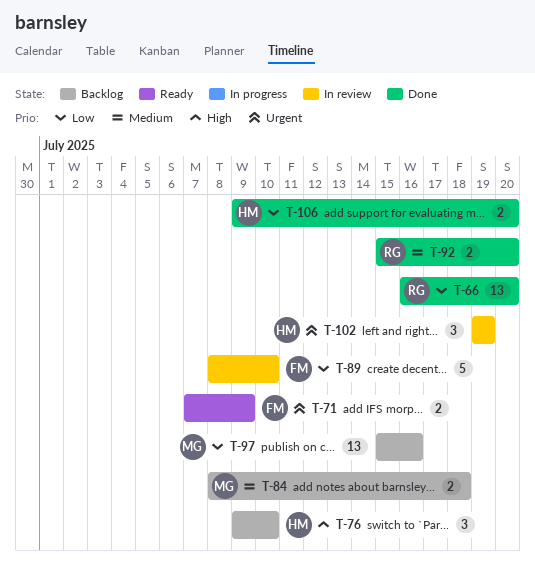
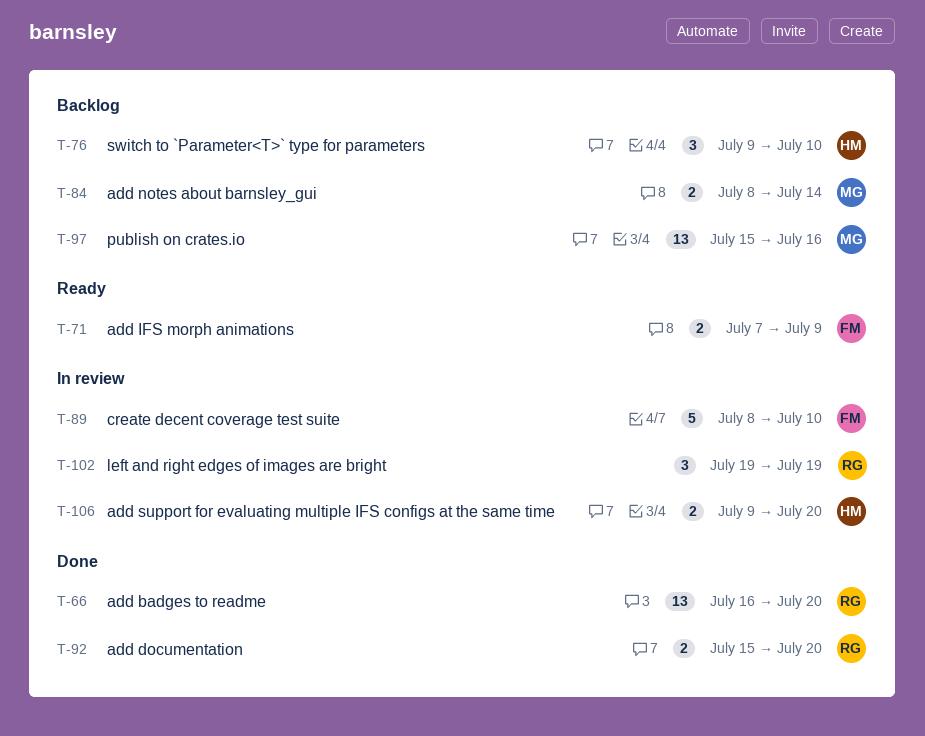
T-84, due: Jul 18 -> Jul 14
T-102, owner: HM -> RG
T-106, status: Done -> In review

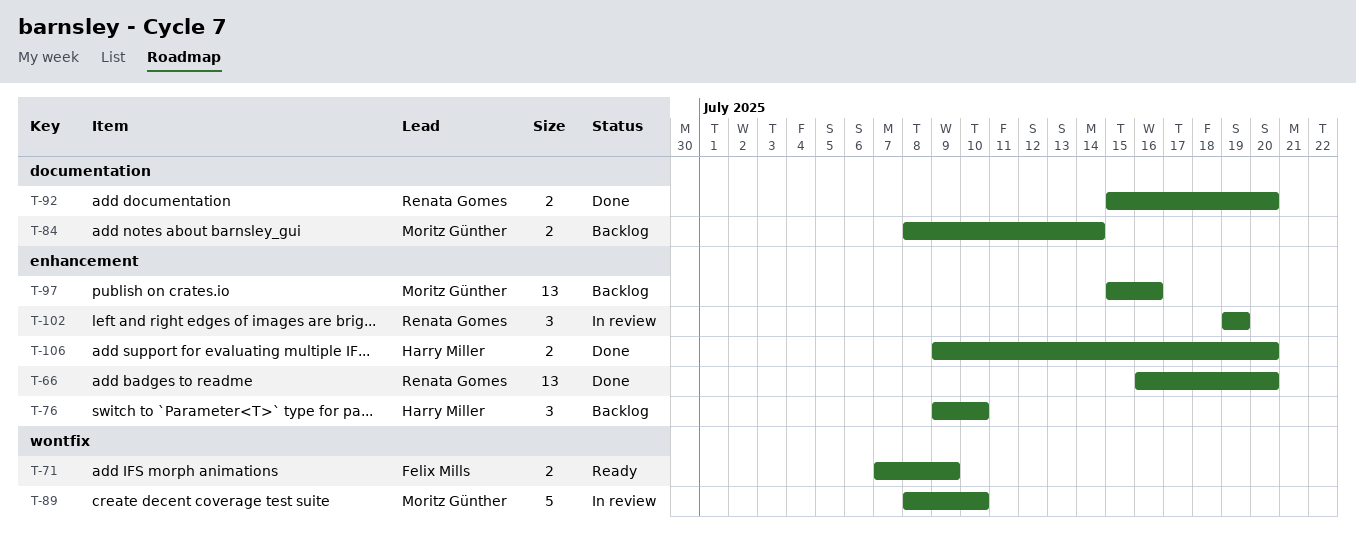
T-89, owner: Felix Mills -> Moritz Günther
T-106, status: In review -> Done

